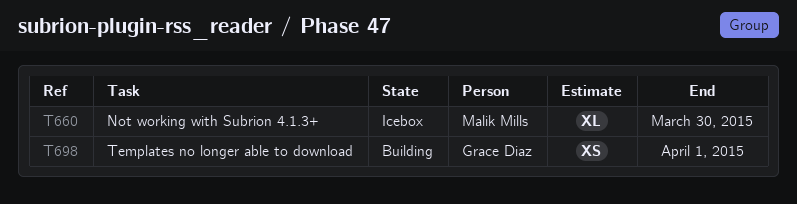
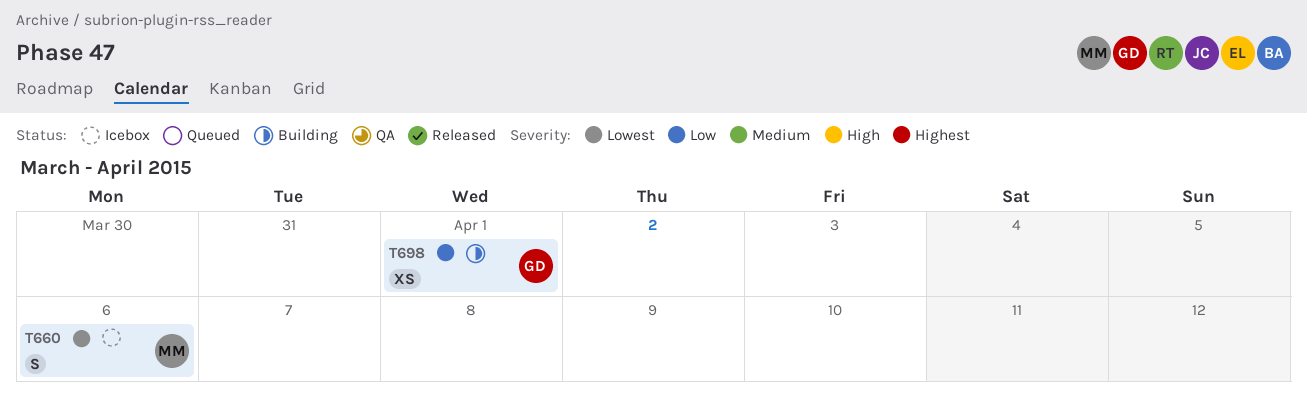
T660, estimate: XL -> S
T660, due: Mar 30 -> Apr 6

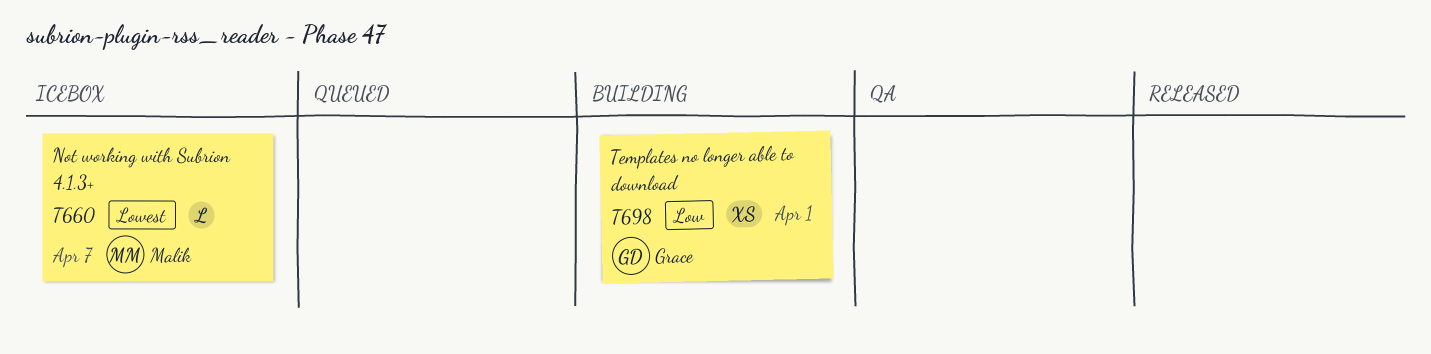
T660, estimate: S -> L
T660, due: Apr 6 -> Apr 7

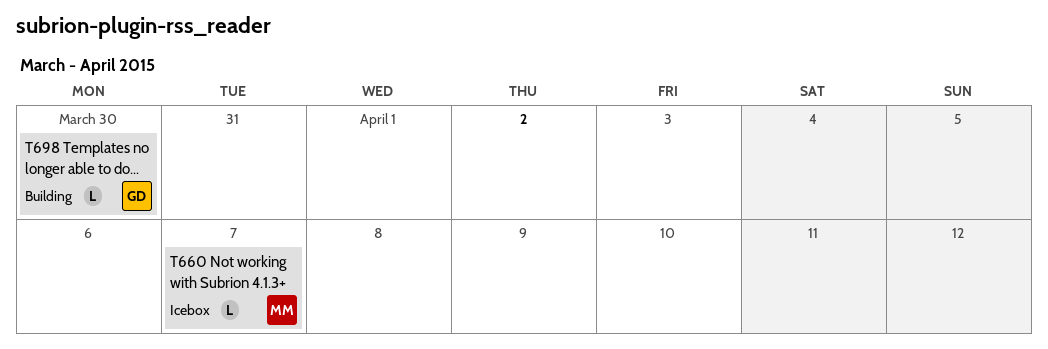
T698, estimate: XS -> L
T698, due: Apr 1 -> Mar 30

